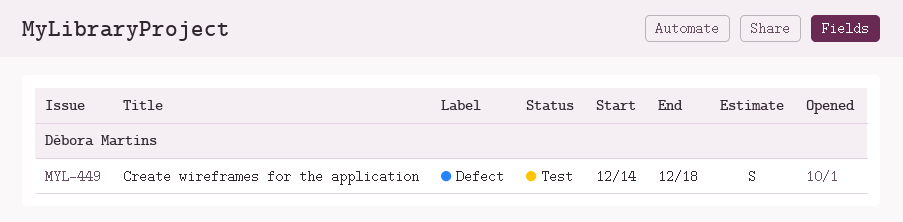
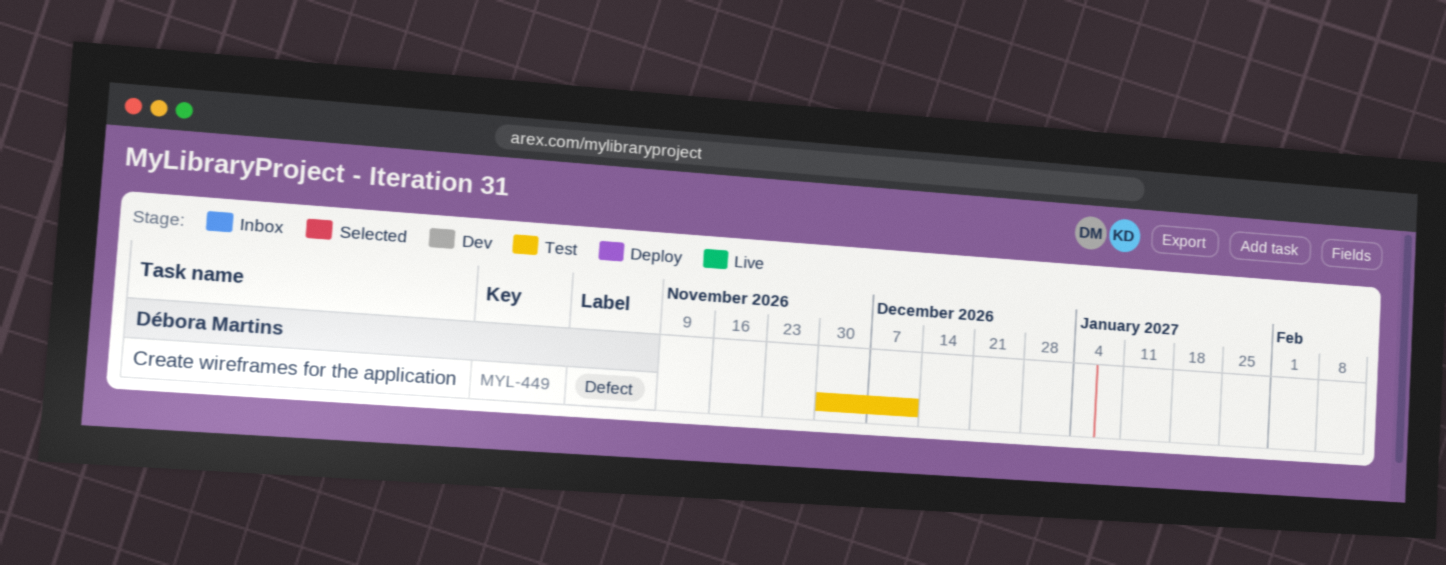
MYL-449, start: Dec 14 -> Nov 30
MYL-449, due: Dec 18 -> Dec 11

